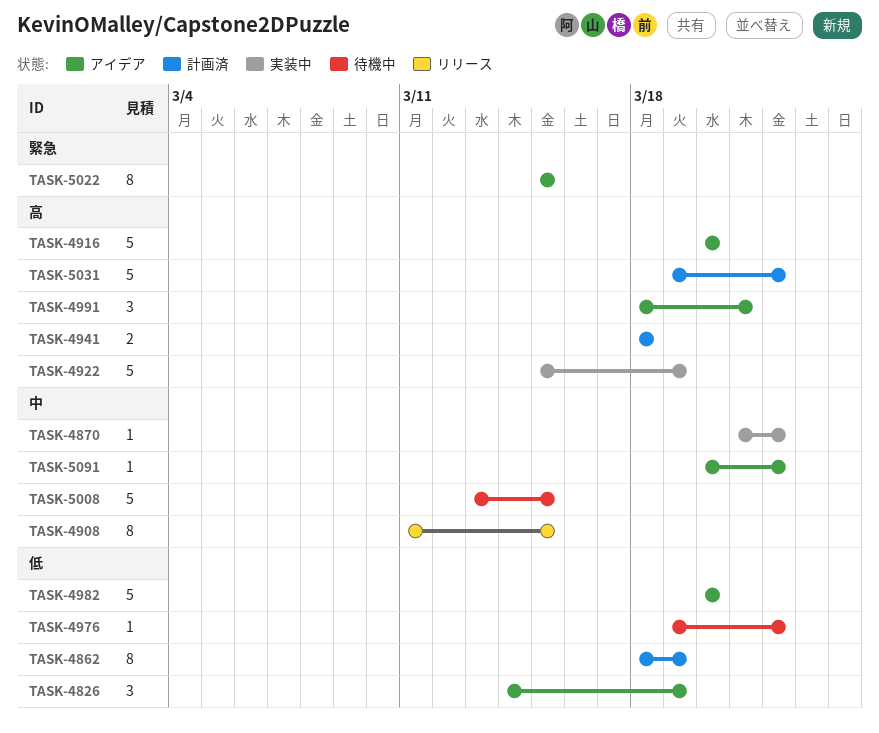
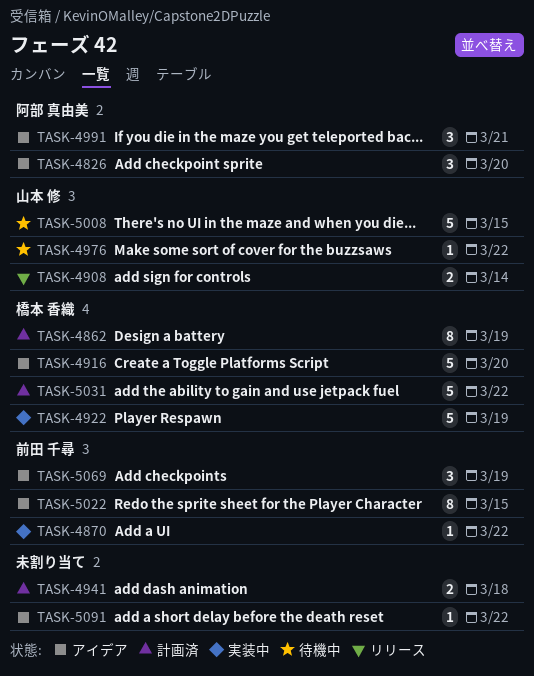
TASK-4826, due: Mar 19 -> Mar 20
TASK-4908, estimate: 8 -> 2
TASK-4908, due: Mar 15 -> Mar 14
TASK-4982: present -> none
TASK-5069: none -> present

